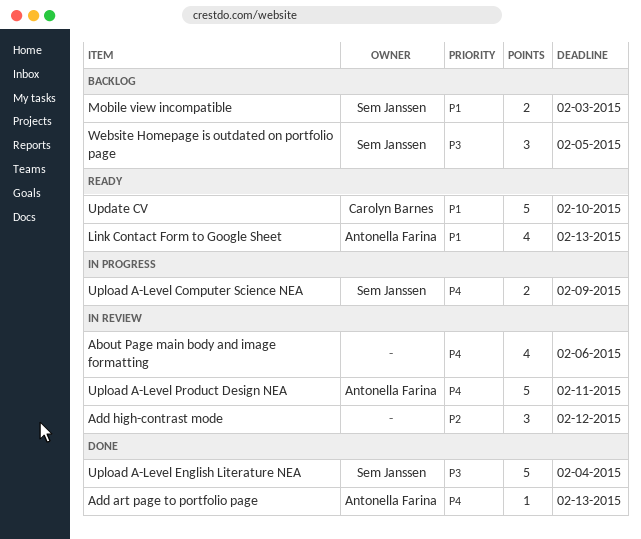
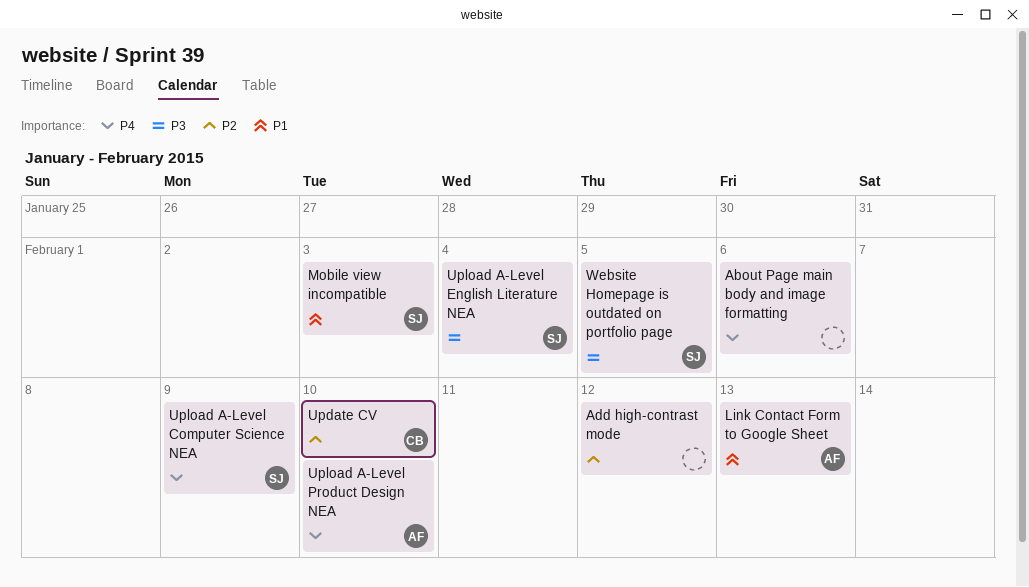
Add art page to portfolio page: present -> none
Update CV, priority: P1 -> P2
Upload A-Level Product Design NEA, due: Feb 11 -> Feb 10

